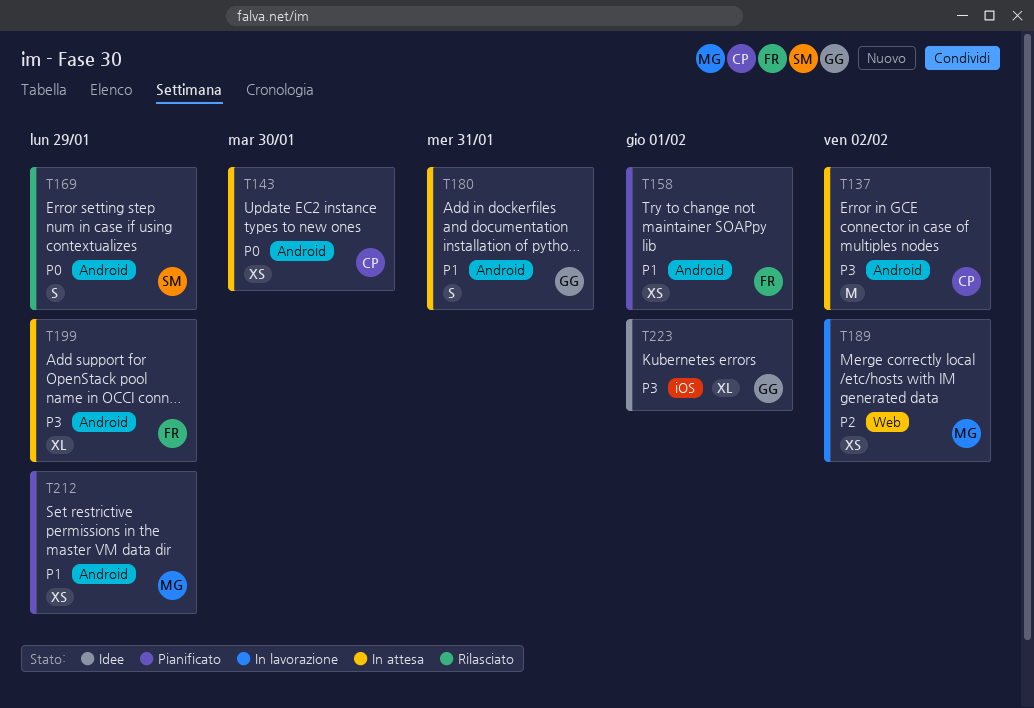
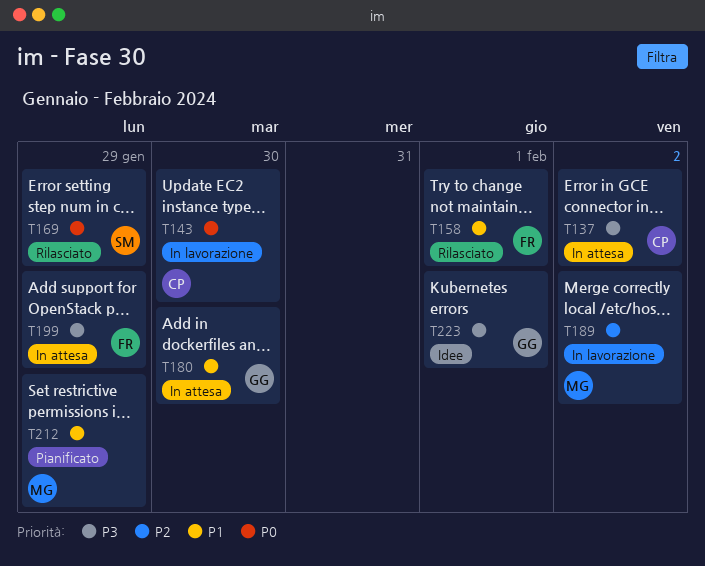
T143, status: In attesa -> In lavorazione
T158, status: Pianificato -> Rilasciato
T180, due: Jan 31 -> Jan 30

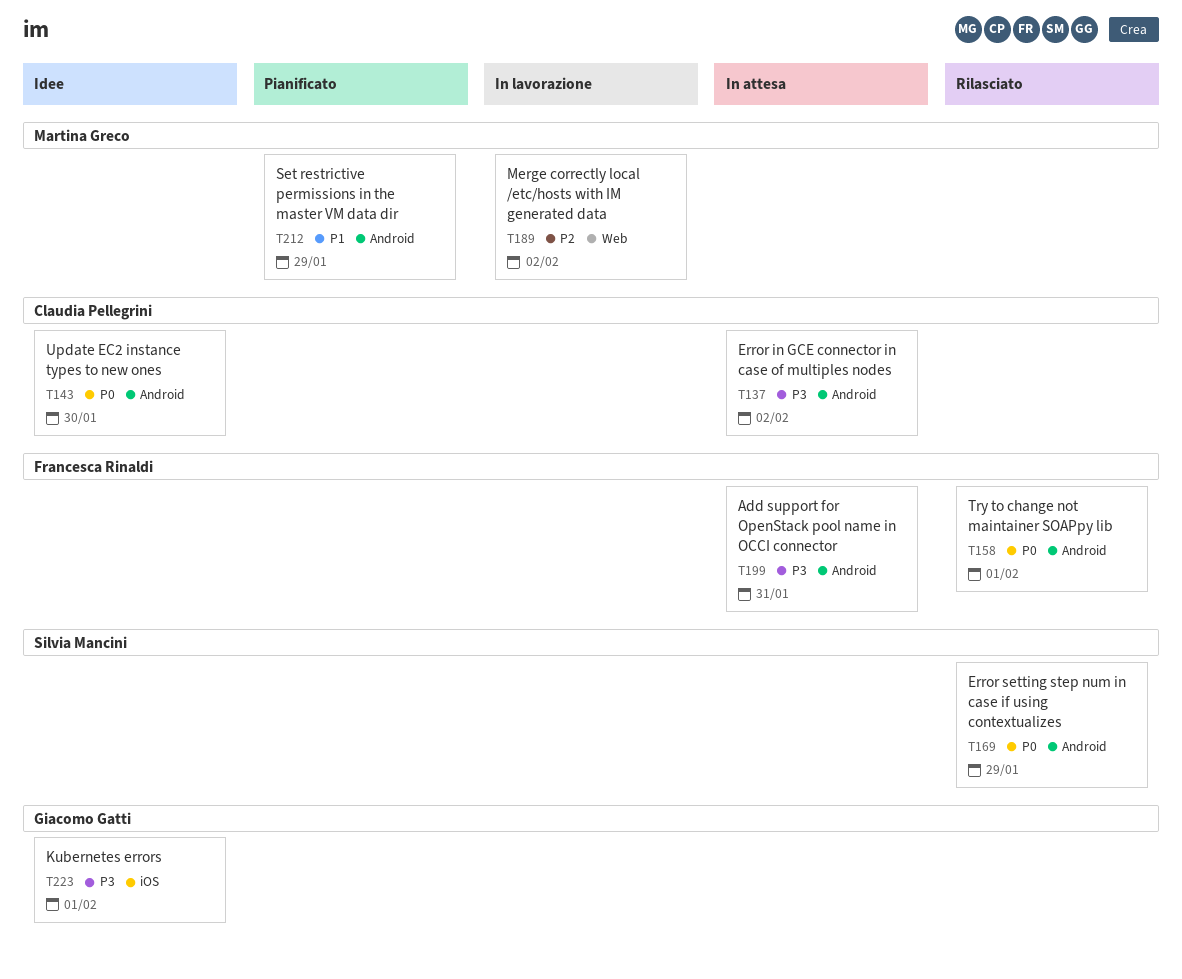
T143, status: In lavorazione -> Idee
T158, priority: P1 -> P0
T180: present -> none
T199, due: Jan 29 -> Jan 31

